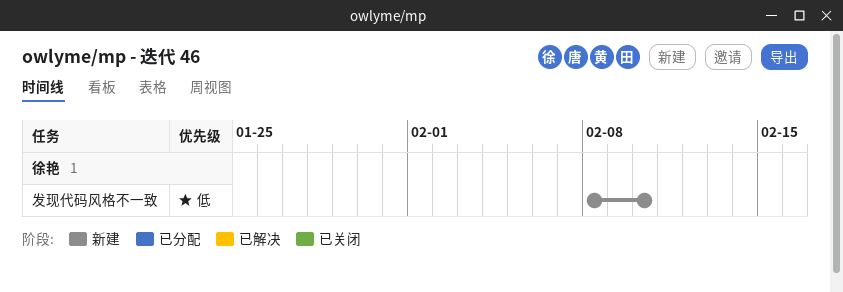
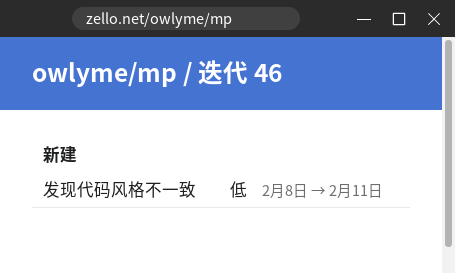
发现代码风格不一致, due: Feb 10 -> Feb 11

